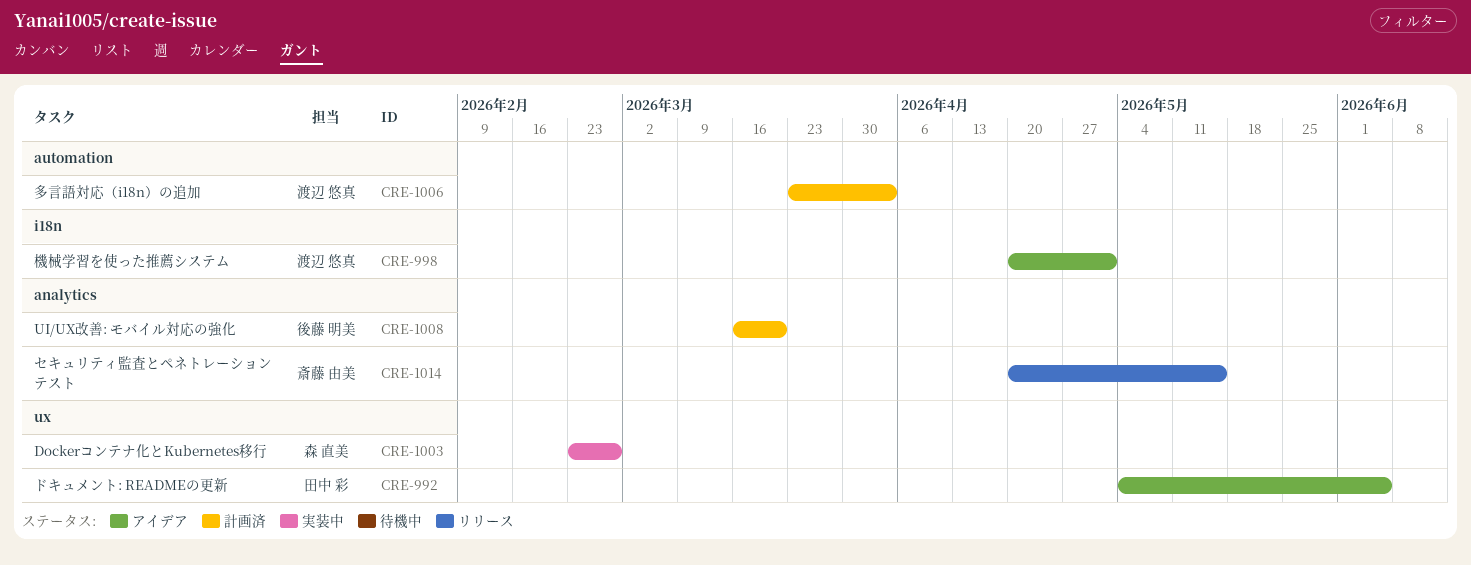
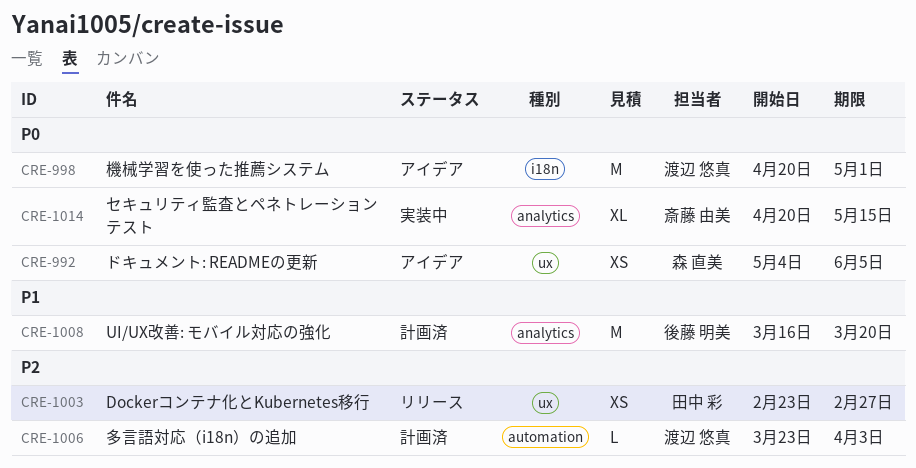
CRE-992, owner: 田中 彩 -> 森 直美
CRE-1003, status: 実装中 -> リリース
CRE-1003, owner: 森 直美 -> 田中 彩
CRE-1014, status: リリース -> 実装中

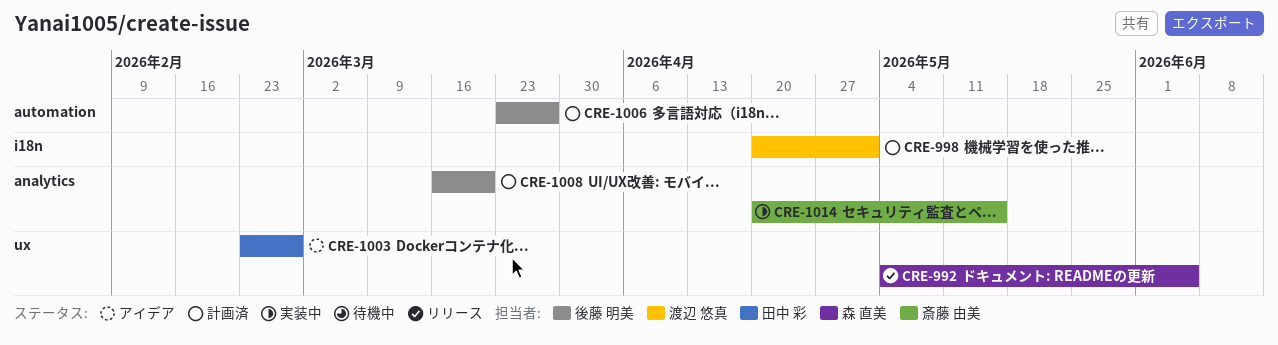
CRE-992, status: アイデア -> リリース
CRE-998, status: アイデア -> 計画済
CRE-1003, status: リリース -> アイデア
CRE-1006, owner: 渡辺 悠真 -> 後藤 明美
CRE-1006, due: Apr 3 -> Mar 27

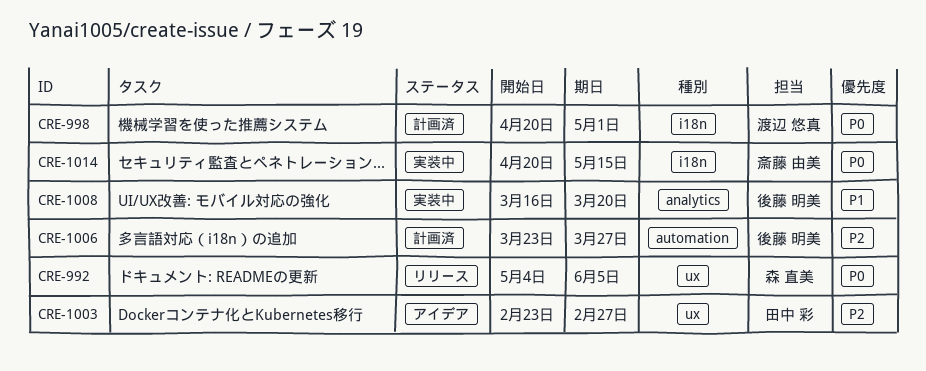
CRE-1008, status: 計画済 -> 実装中
CRE-1014, label: analytics -> i18n

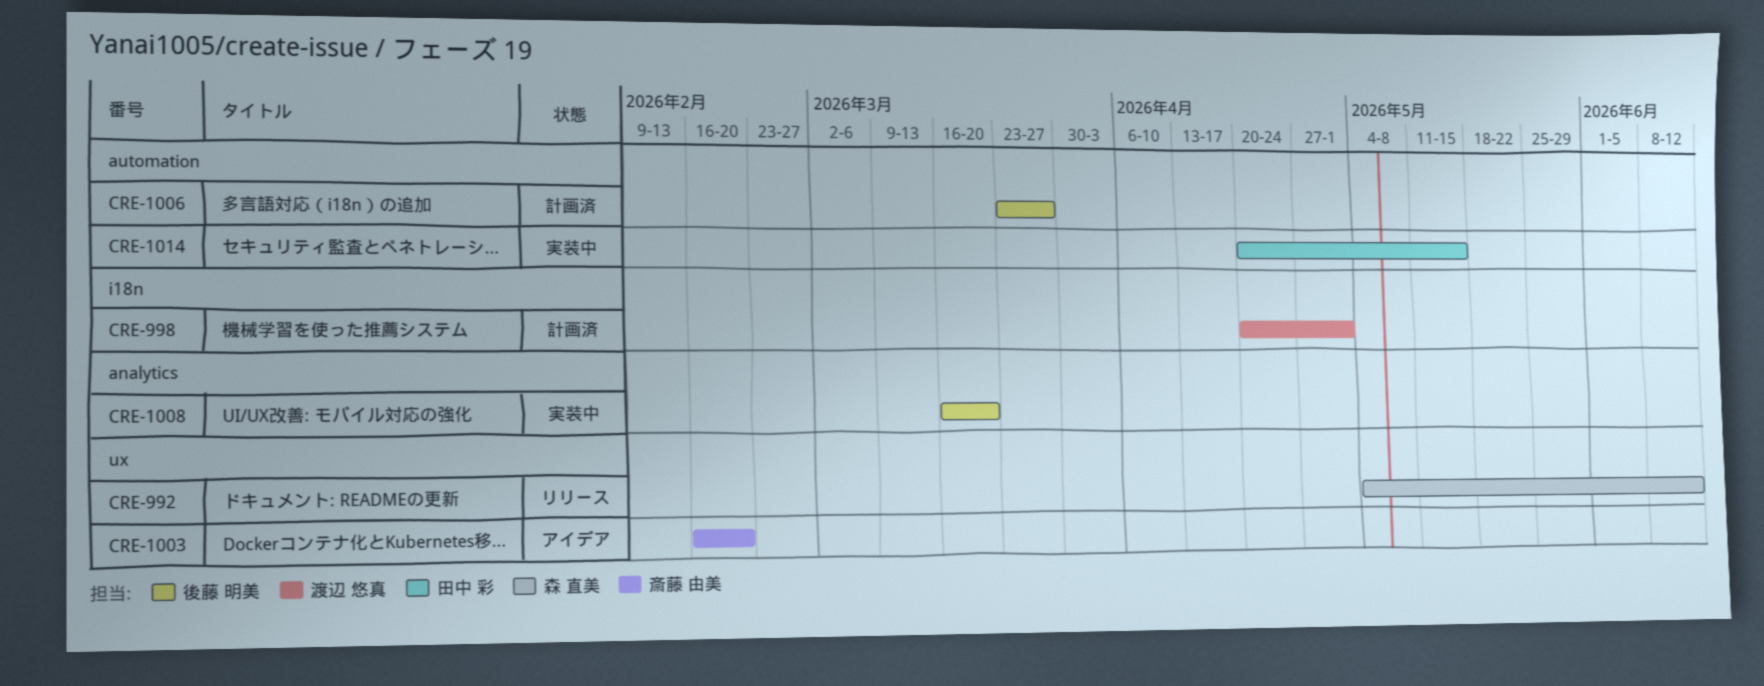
CRE-992, due: Jun 5 -> Jun 12
CRE-1003, owner: 田中 彩 -> 斎藤 由美
CRE-1003, start: Feb 23 -> Feb 16
CRE-1003, due: Feb 27 -> Feb 20
CRE-1014, owner: 斎藤 由美 -> 田中 彩
CRE-1014, label: i18n -> automation

